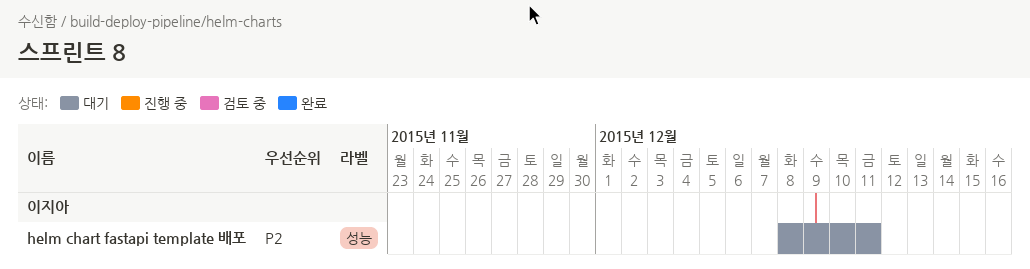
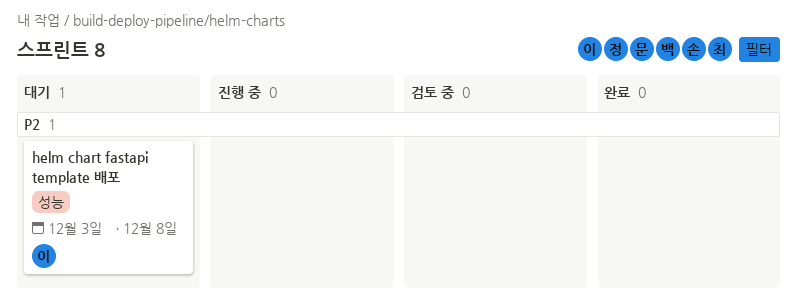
helm chart fastapi template 배포, start: Dec 8 -> Dec 3
helm chart fastapi template 배포, due: Dec 11 -> Dec 8

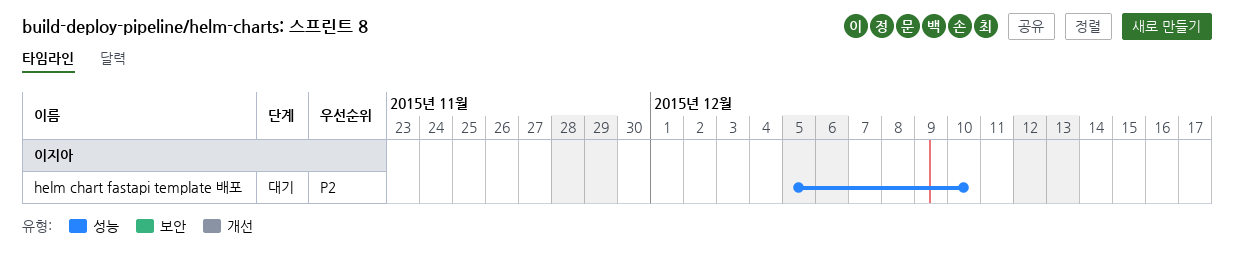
helm chart fastapi template 배포, start: Dec 3 -> Dec 5
helm chart fastapi template 배포, due: Dec 8 -> Dec 10

